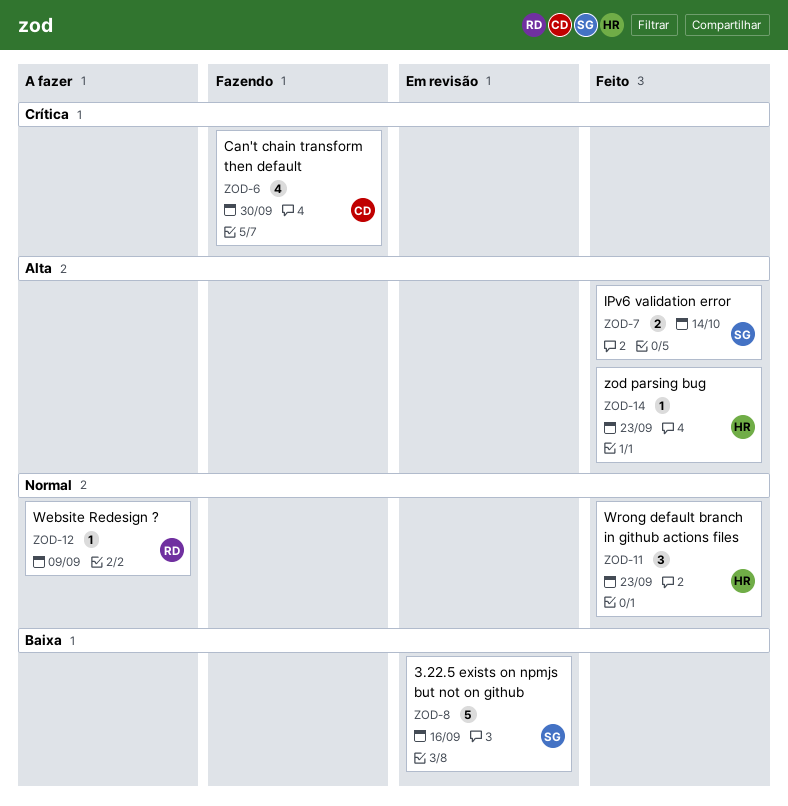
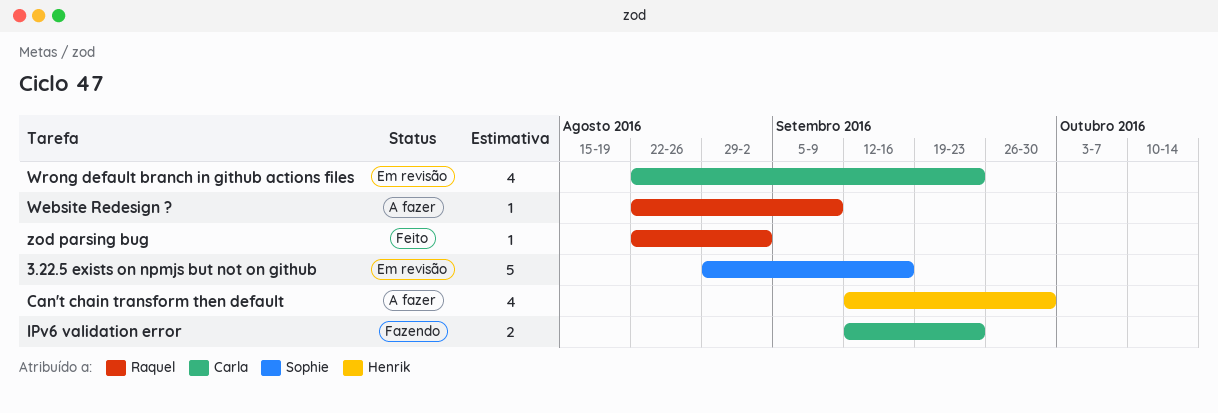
Can't chain transform then default, status: Fazendo -> A fazer
Can't chain transform then default, owner: Carla -> Henrik
IPv6 validation error, status: Feito -> Fazendo
IPv6 validation error, owner: Sophie -> Carla
IPv6 validation error, due: Oct 14 -> Sep 23
Wrong default branch in github actions files, status: Feito -> Em revisão
Wrong default branch in github actions files, owner: Henrik -> Carla
Wrong default branch in github actions files, estimate: 3 -> 4
zod parsing bug, owner: Henrik -> Raquel
zod parsing bug, due: Sep 23 -> Sep 2

